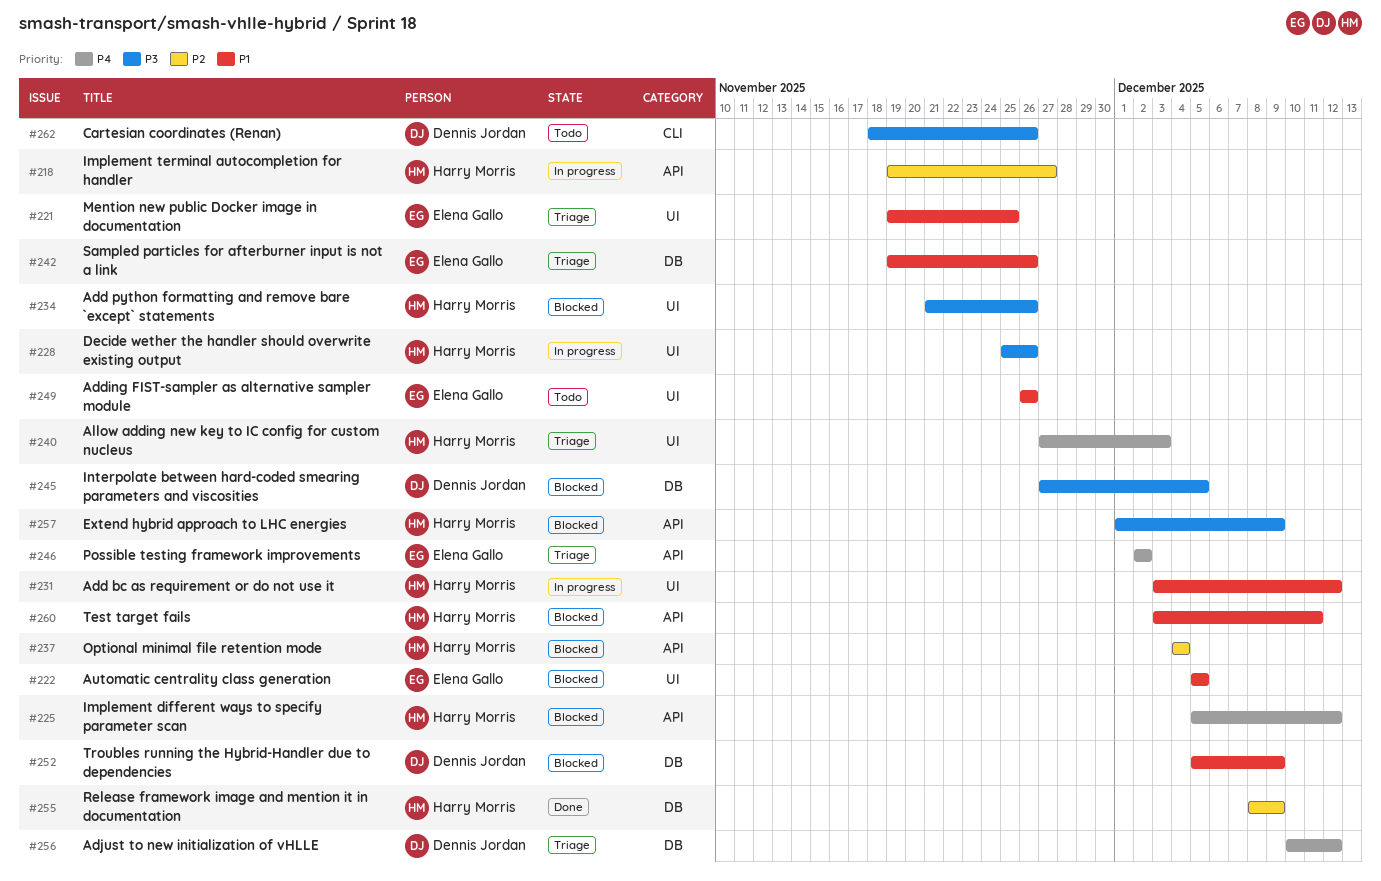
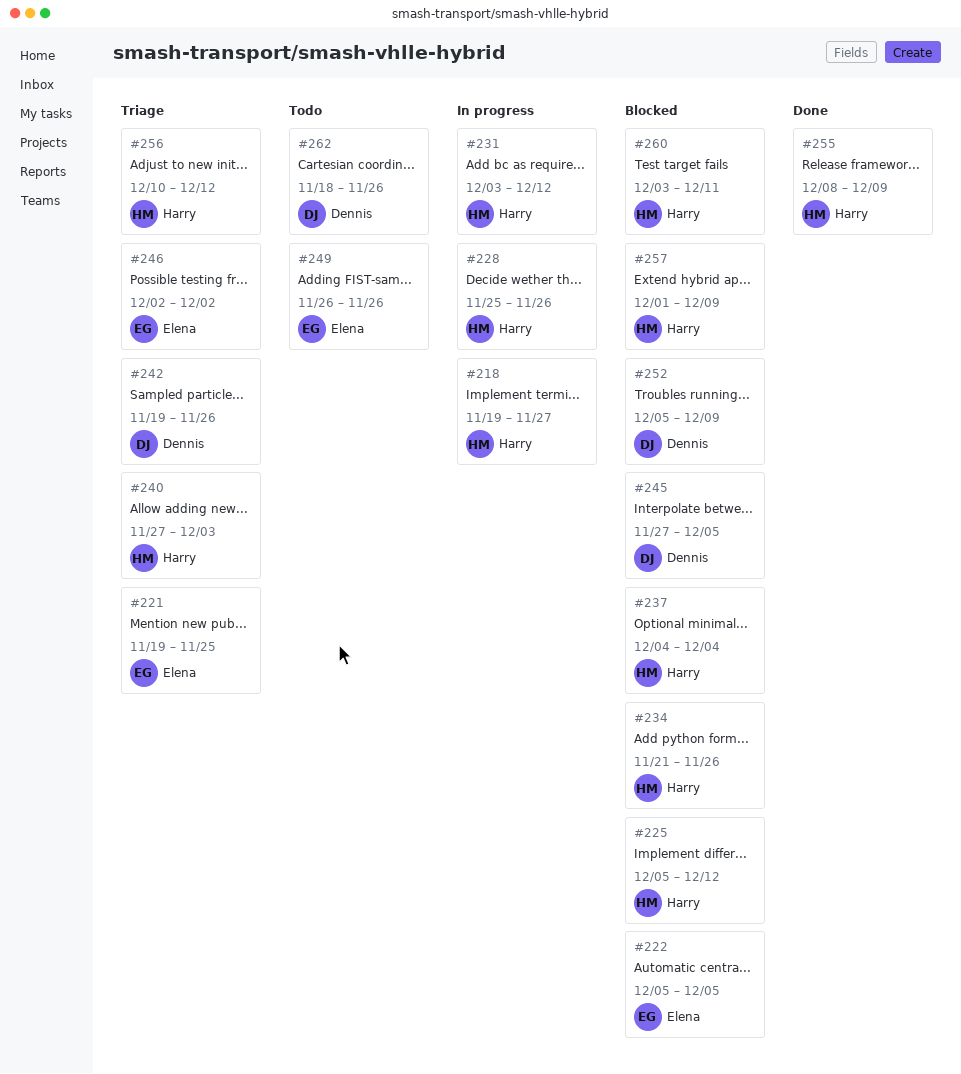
#242, owner: Elena Gallo -> Dennis Jordan
#256, owner: Dennis Jordan -> Harry Morris

